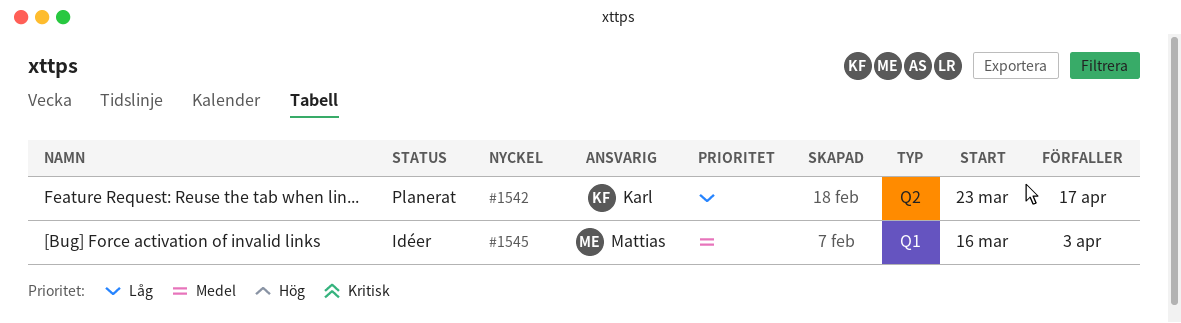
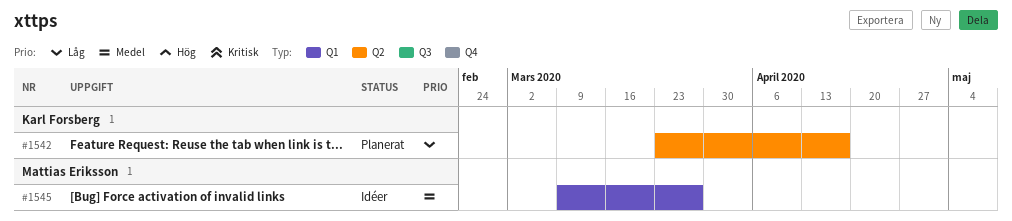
#1545, start: Mar 16 -> Mar 9
#1545, due: Apr 3 -> Mar 27

